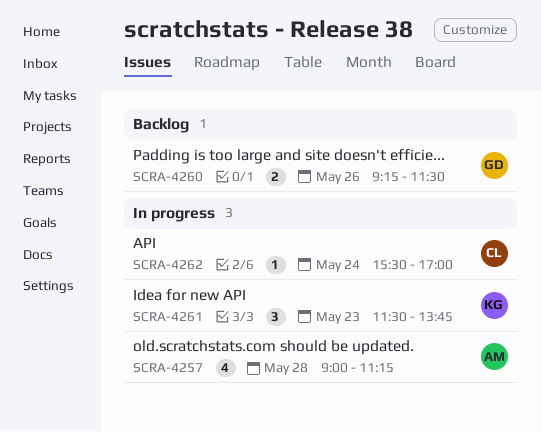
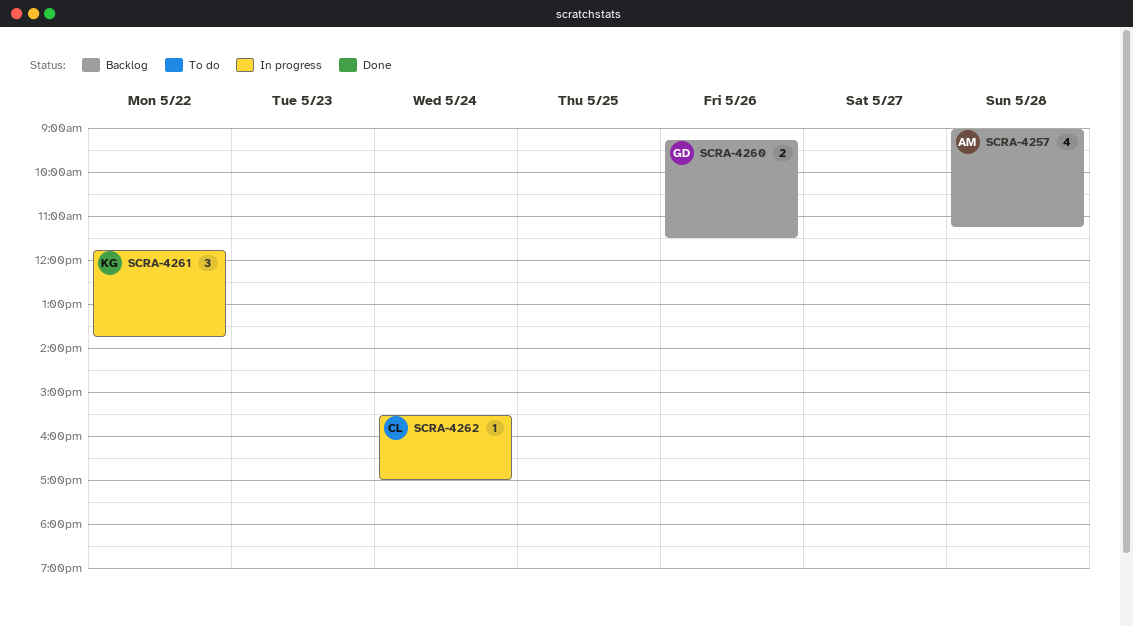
SCRA-4257, status: In progress -> Backlog
SCRA-4261, day: May 23 -> May 22
SCRA-4261, begins: 11:30 -> 11:45

